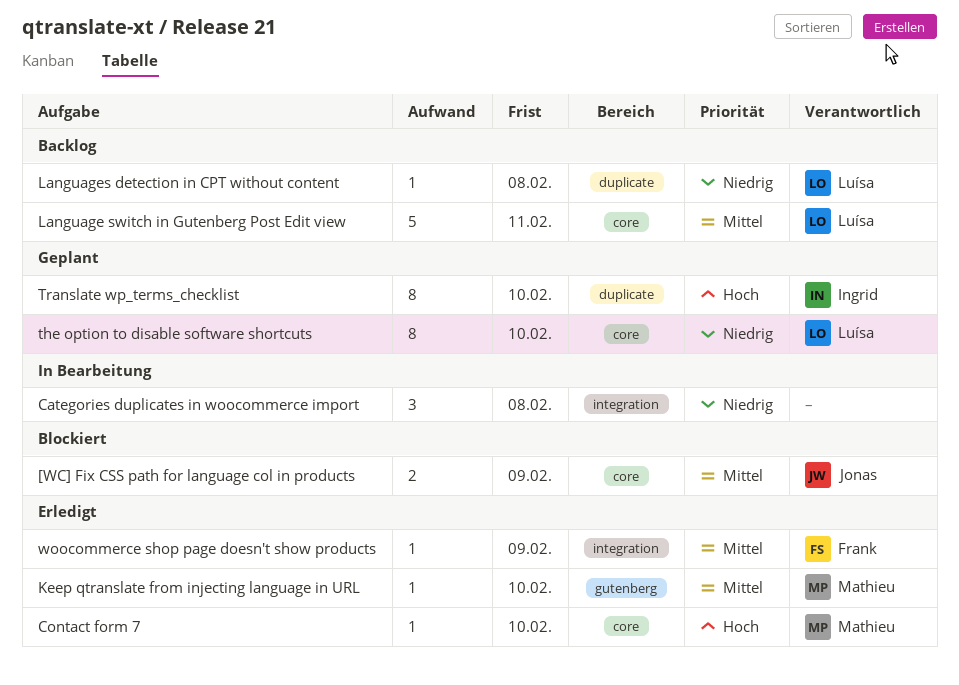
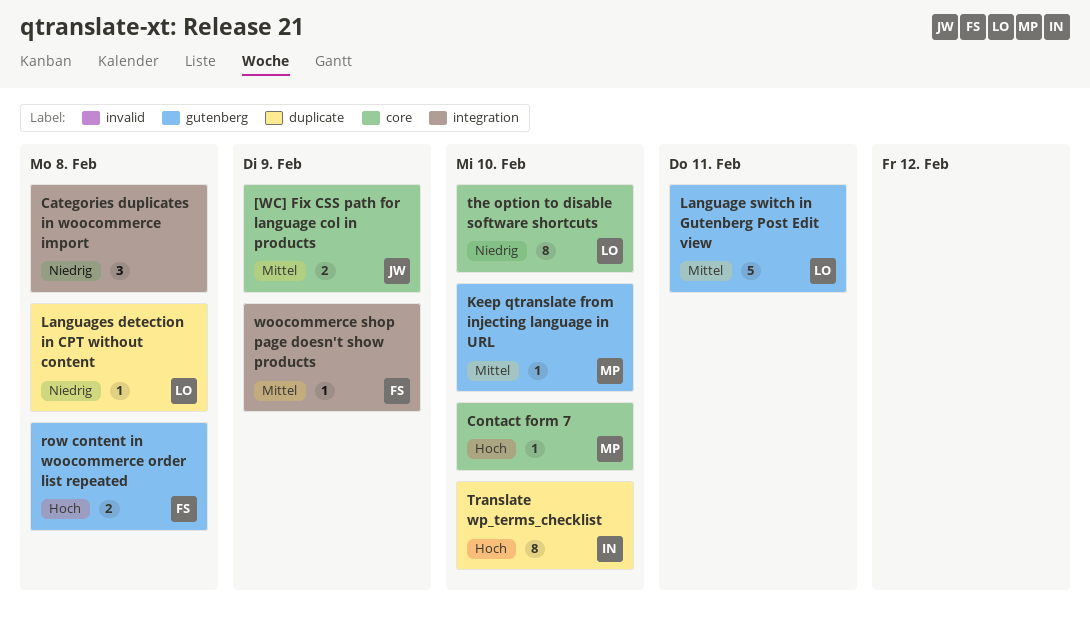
Language switch in Gutenberg Post Edit view, label: core -> gutenberg
row content in woocommerce order list repeated: none -> present

